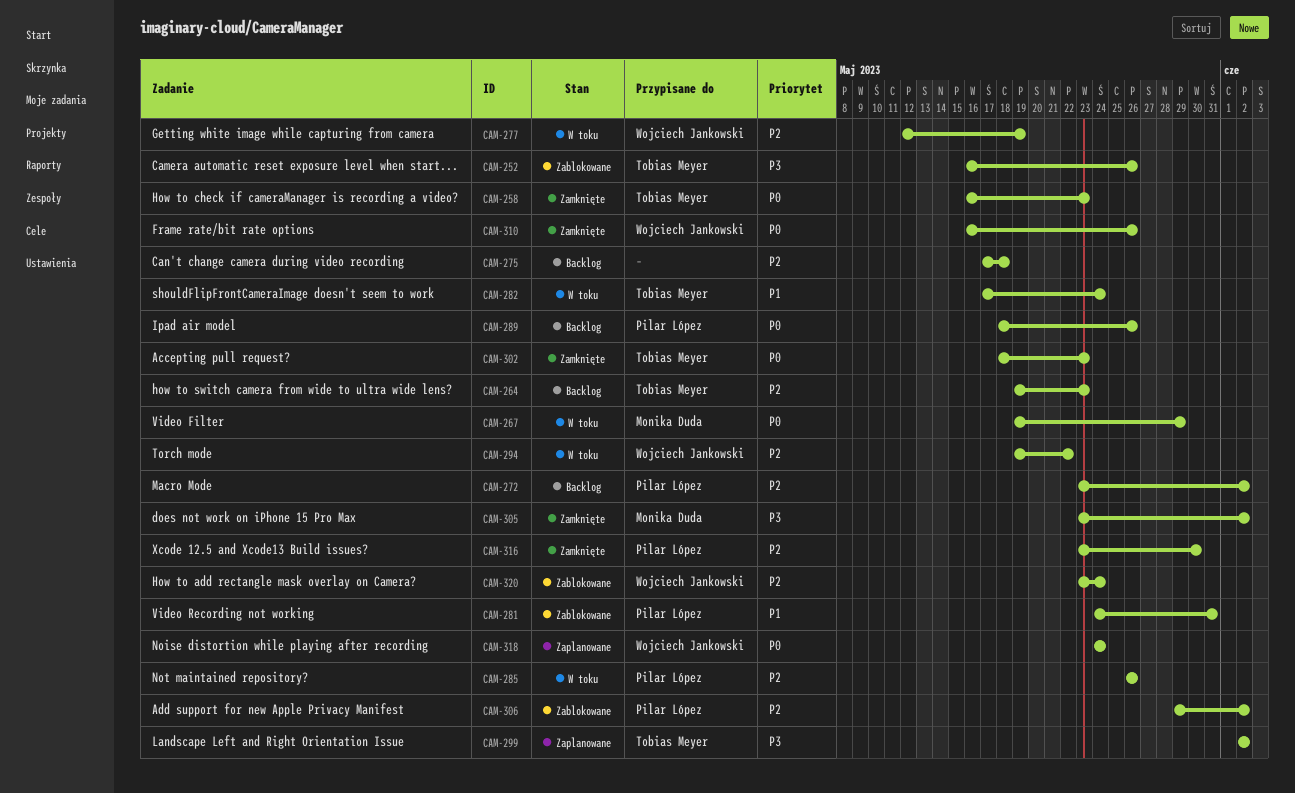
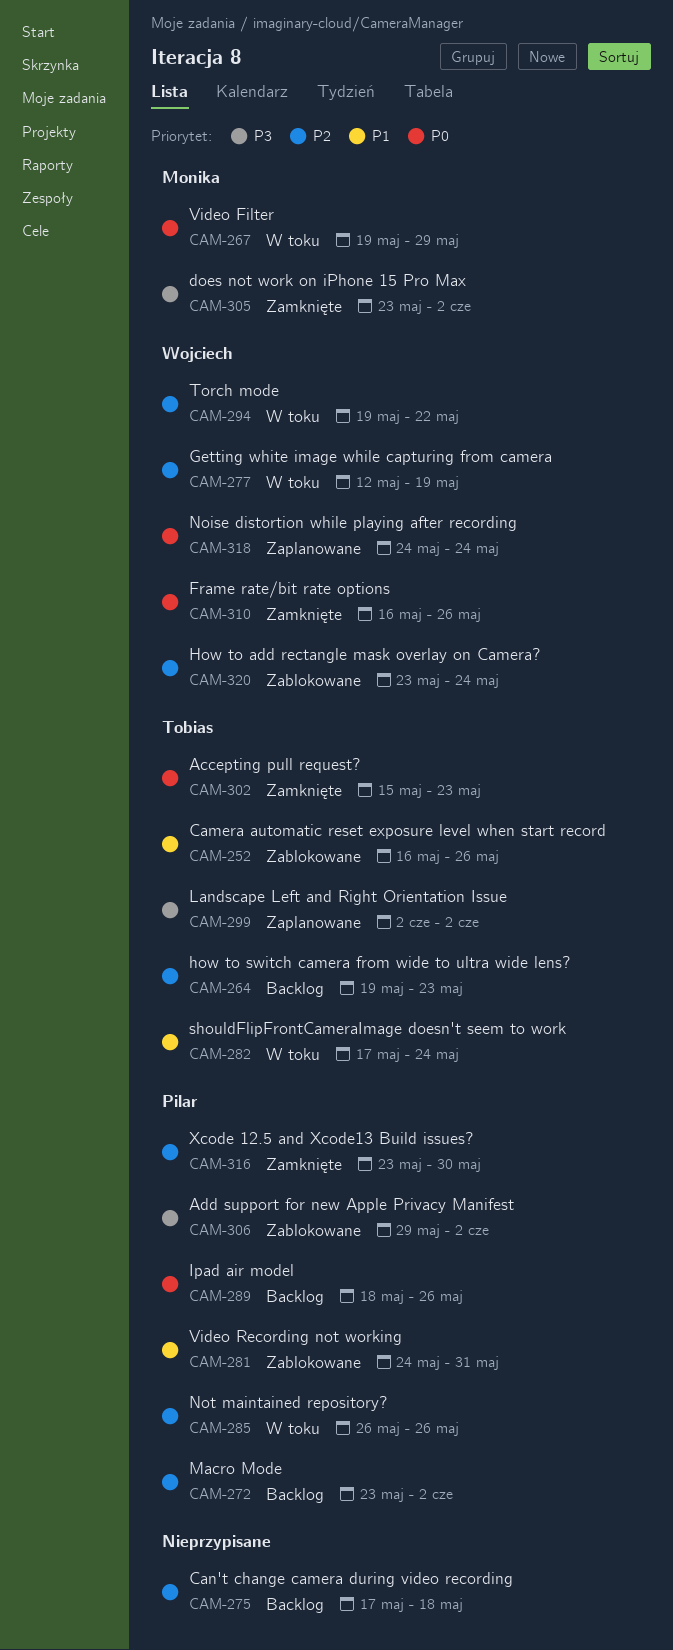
CAM-252, priority: P3 -> P1
CAM-258: present -> none
CAM-302, start: May 18 -> May 15
CAM-306, priority: P2 -> P3

